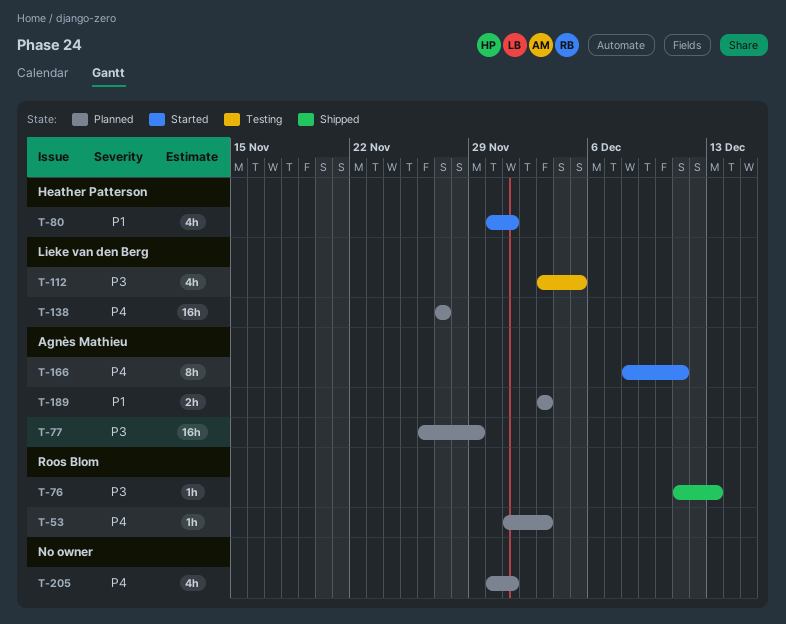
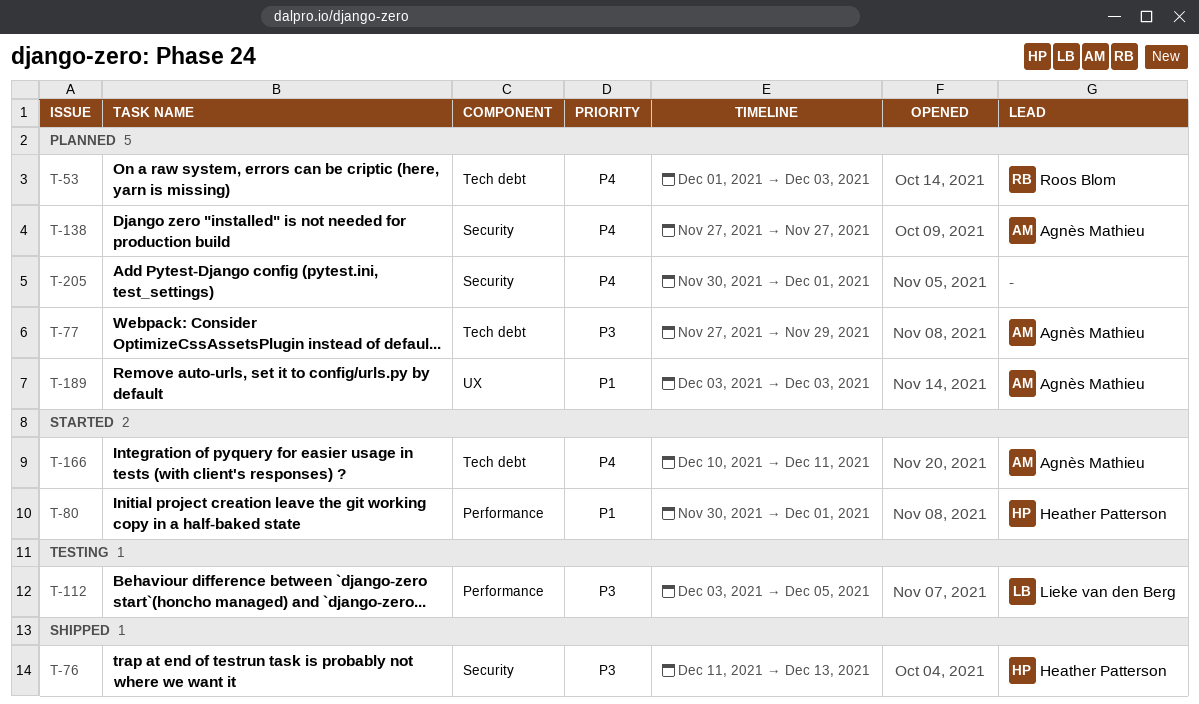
T-76, owner: Roos Blom -> Heather Patterson
T-77, start: Nov 26 -> Nov 27
T-138, owner: Lieke van den Berg -> Agnès Mathieu
T-166, start: Dec 8 -> Dec 10

